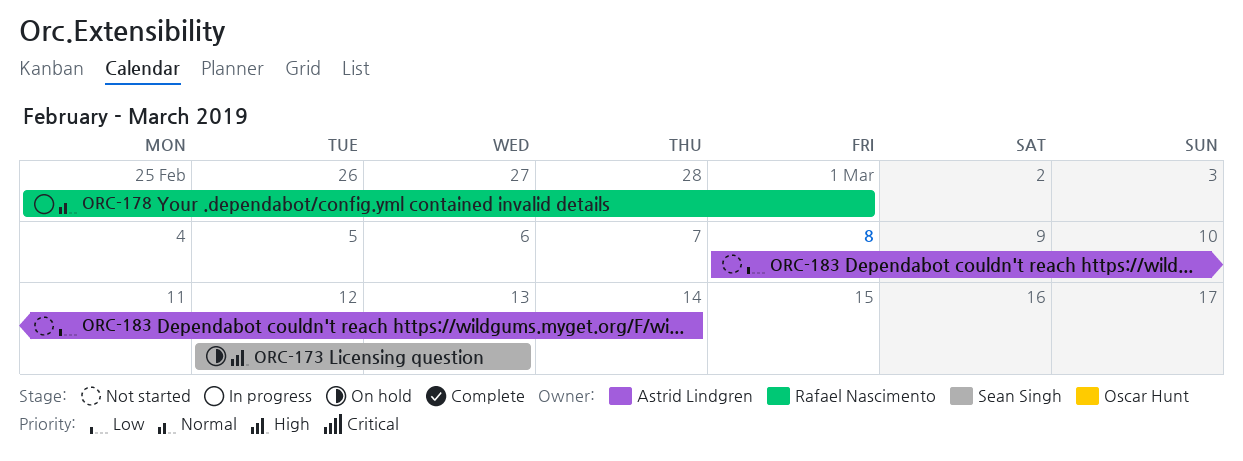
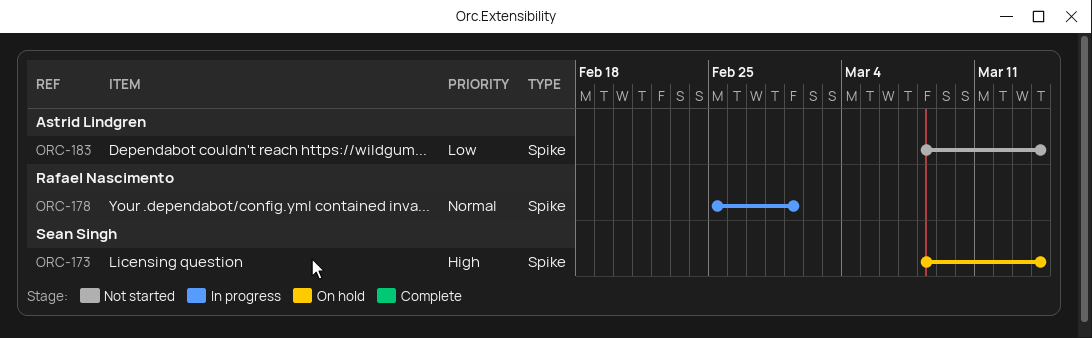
ORC-173, start: Mar 12 -> Mar 8
ORC-173, due: Mar 13 -> Mar 14

